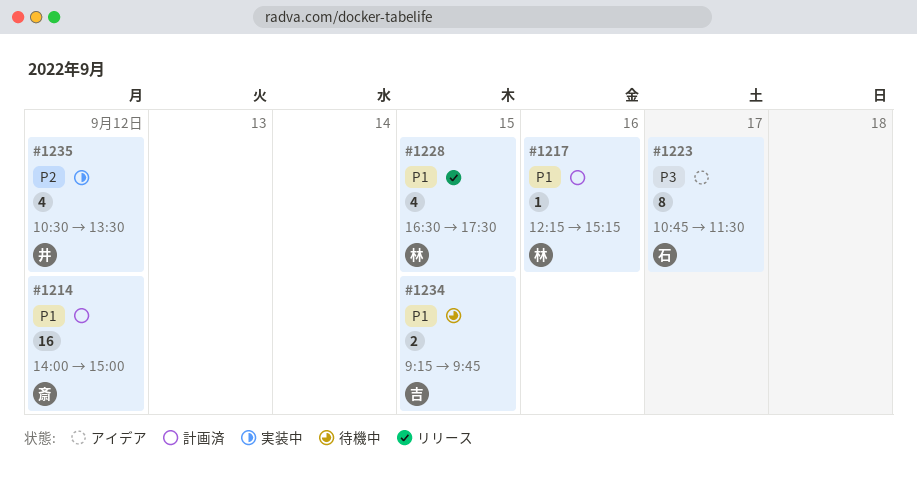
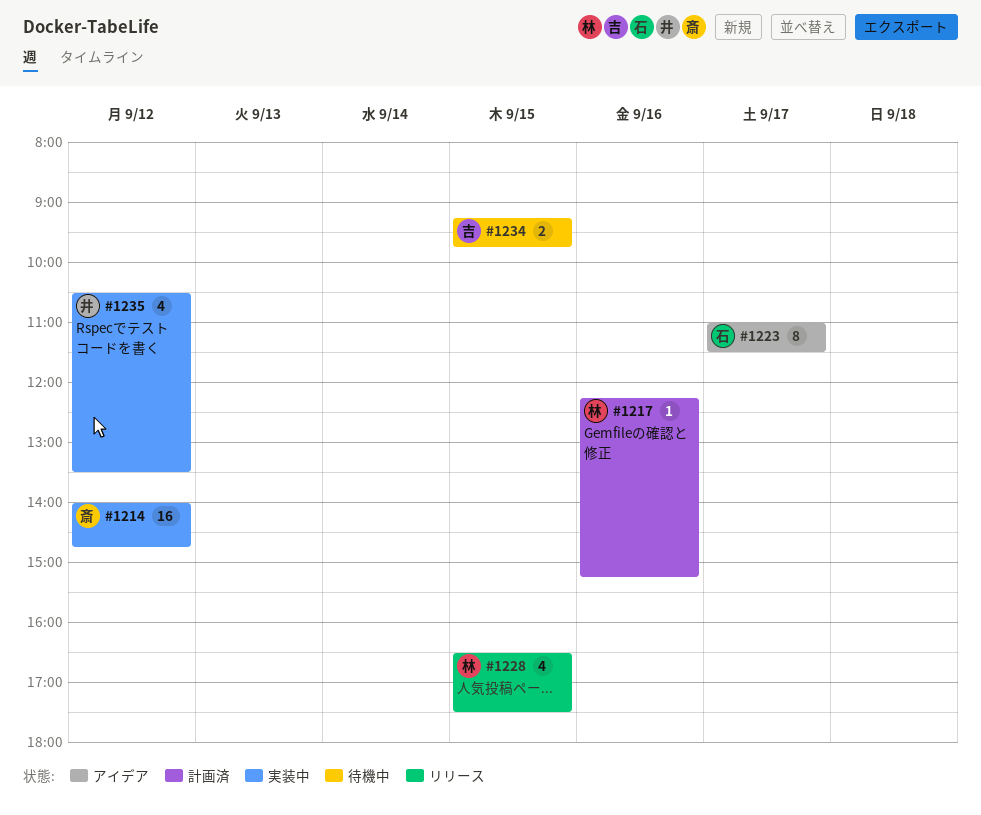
#1214, status: 計画済 -> 実装中
#1214, ends: 15:00 -> 14:45
#1223, begins: 10:45 -> 11:00

